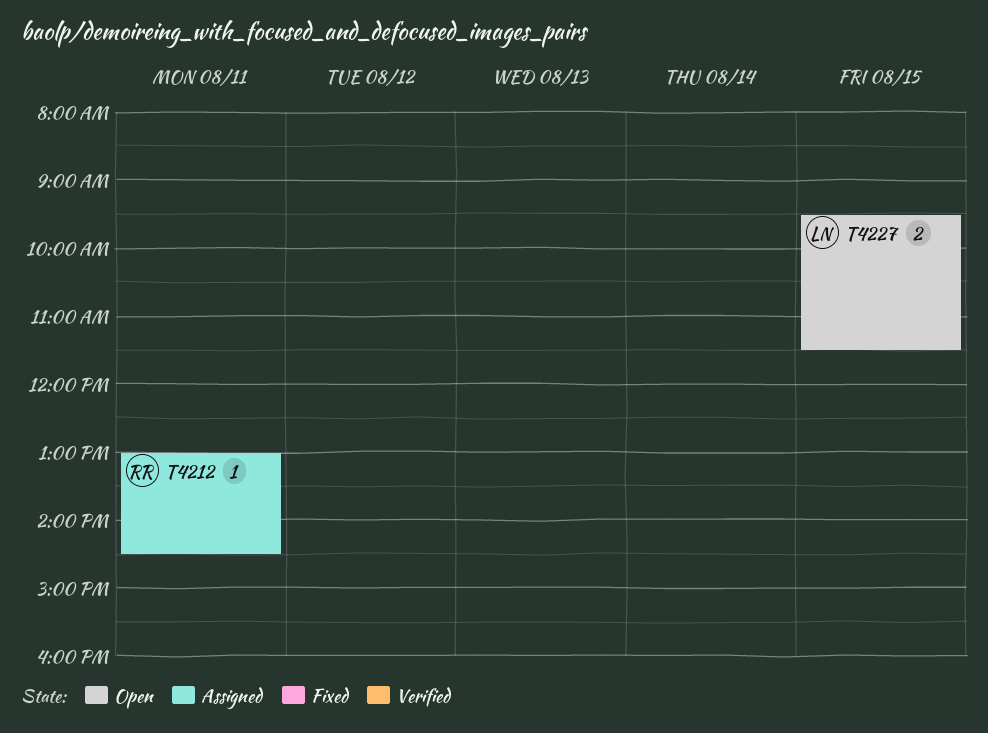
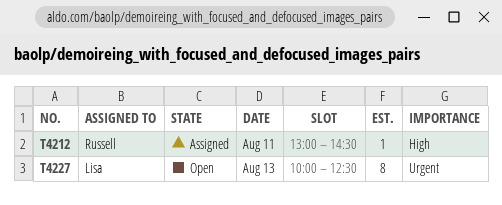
T4227, estimate: 2 -> 8
T4227, day: Aug 15 -> Aug 13
T4227, begins: 09:30 -> 10:00
T4227, ends: 11:30 -> 12:30

